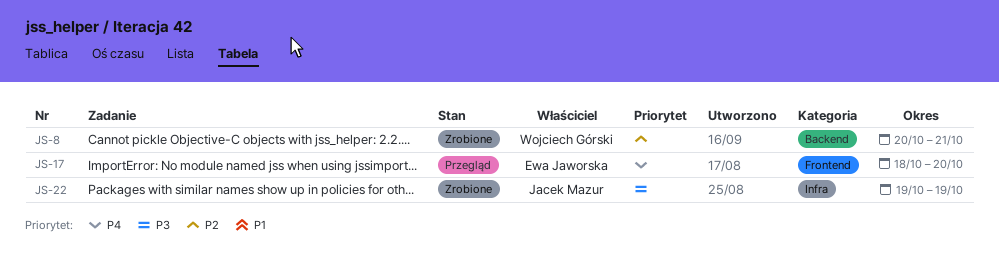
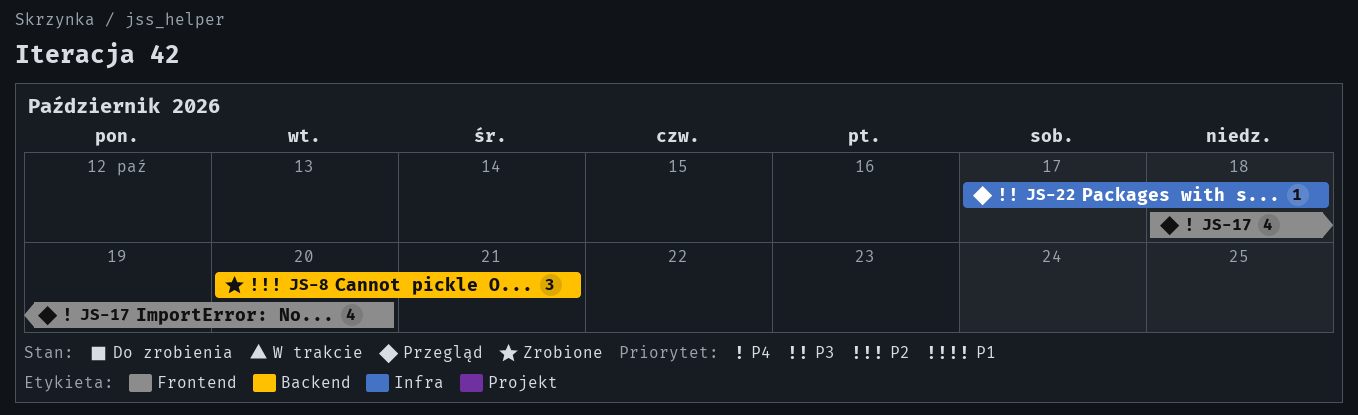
JS-22, status: Zrobione -> Przegląd
JS-22, start: Oct 19 -> Oct 17
JS-22, due: Oct 19 -> Oct 18

